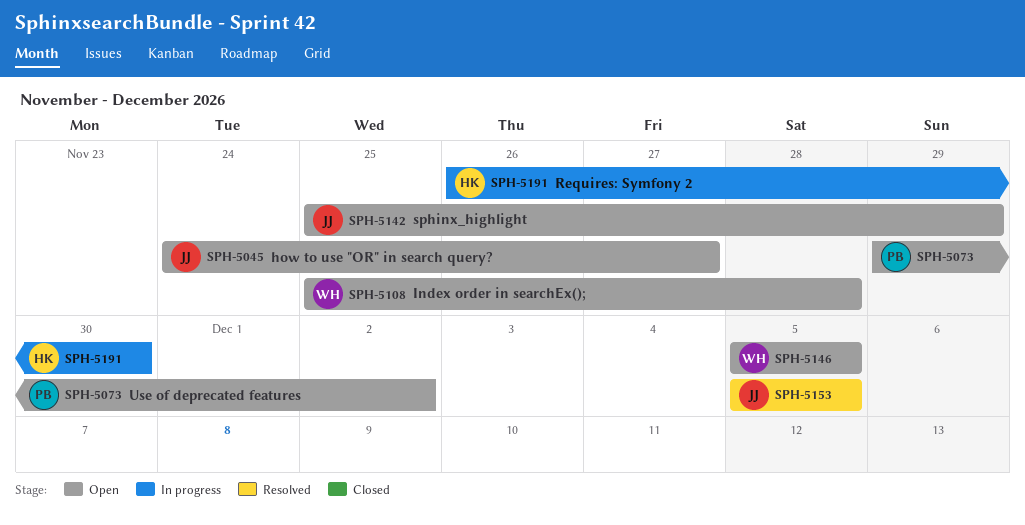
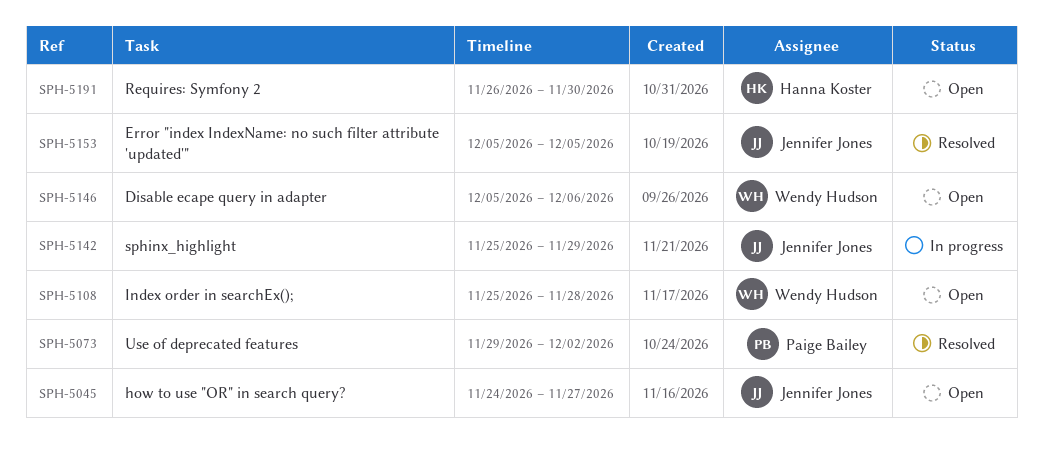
SPH-5073, status: Open -> Resolved
SPH-5142, status: Open -> In progress
SPH-5146, due: Dec 5 -> Dec 6
SPH-5191, status: In progress -> Open

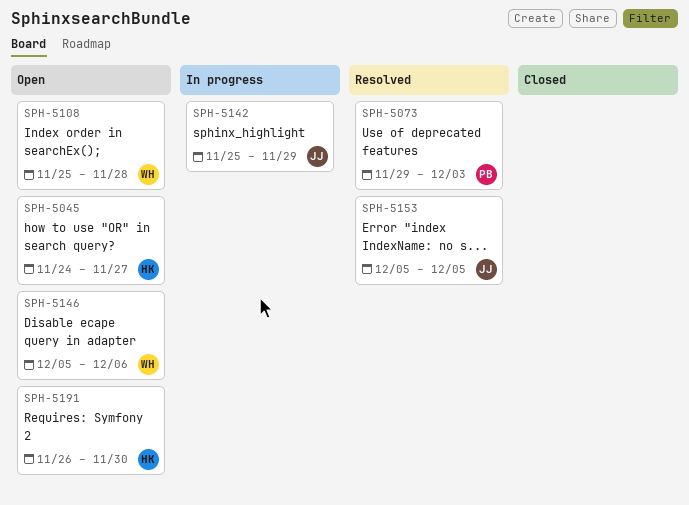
SPH-5045, owner: Jennifer Jones -> Hanna Koster
SPH-5073, due: Dec 2 -> Dec 3

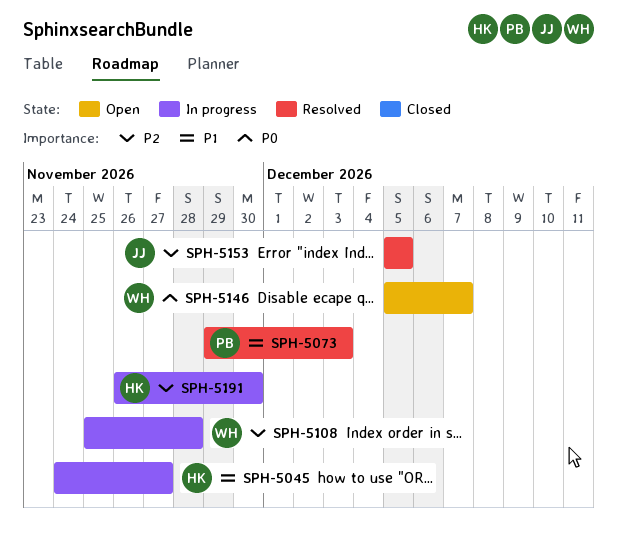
SPH-5045, status: Open -> In progress
SPH-5108, status: Open -> In progress
SPH-5142: present -> none
SPH-5146, due: Dec 6 -> Dec 7
SPH-5191, status: Open -> In progress

